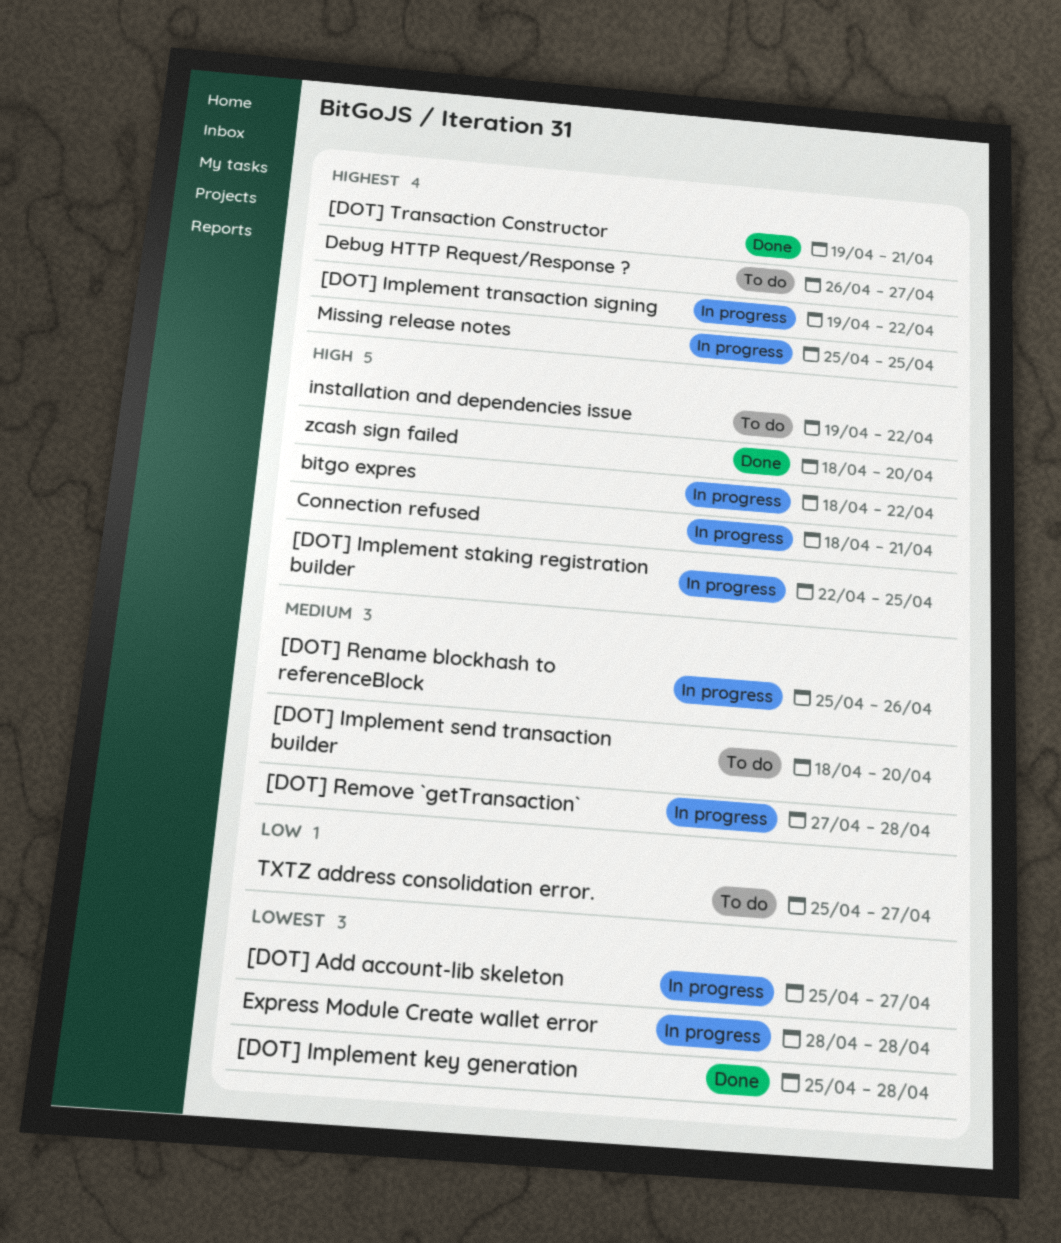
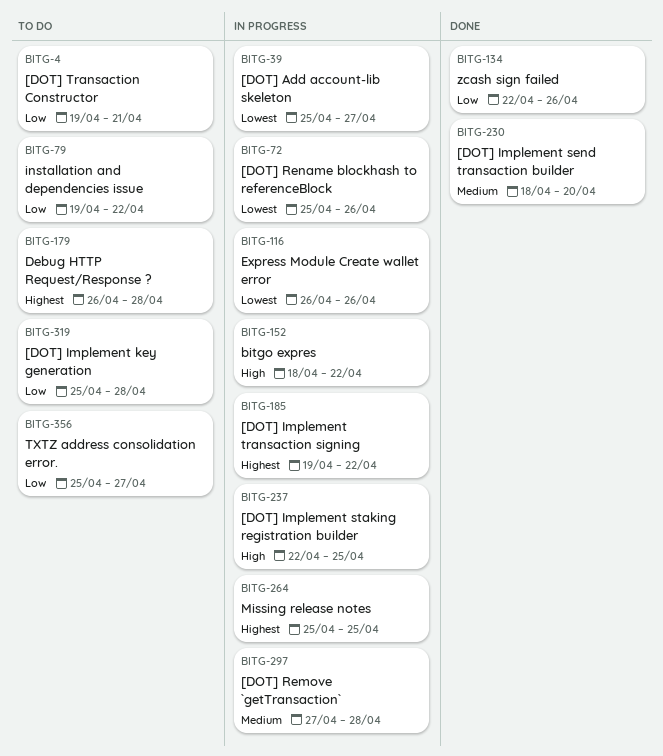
[DOT] Implement key generation, status: Done -> To do
[DOT] Implement key generation, priority: Lowest -> Low
[DOT] Implement send transaction builder, status: To do -> Done
[DOT] Rename blockhash to referenceBlock, priority: Medium -> Lowest
[DOT] Transaction Constructor, status: Done -> To do
[DOT] Transaction Constructor, priority: Highest -> Low
Connection refused: present -> none
Debug HTTP Request/Response ?, due: Apr 27 -> Apr 28
Express Module Create wallet error, start: Apr 28 -> Apr 26
Express Module Create wallet error, due: Apr 28 -> Apr 26
installation and dependencies issue, priority: High -> Low
zcash sign failed, priority: High -> Low
zcash sign failed, start: Apr 18 -> Apr 22
zcash sign failed, due: Apr 20 -> Apr 26

